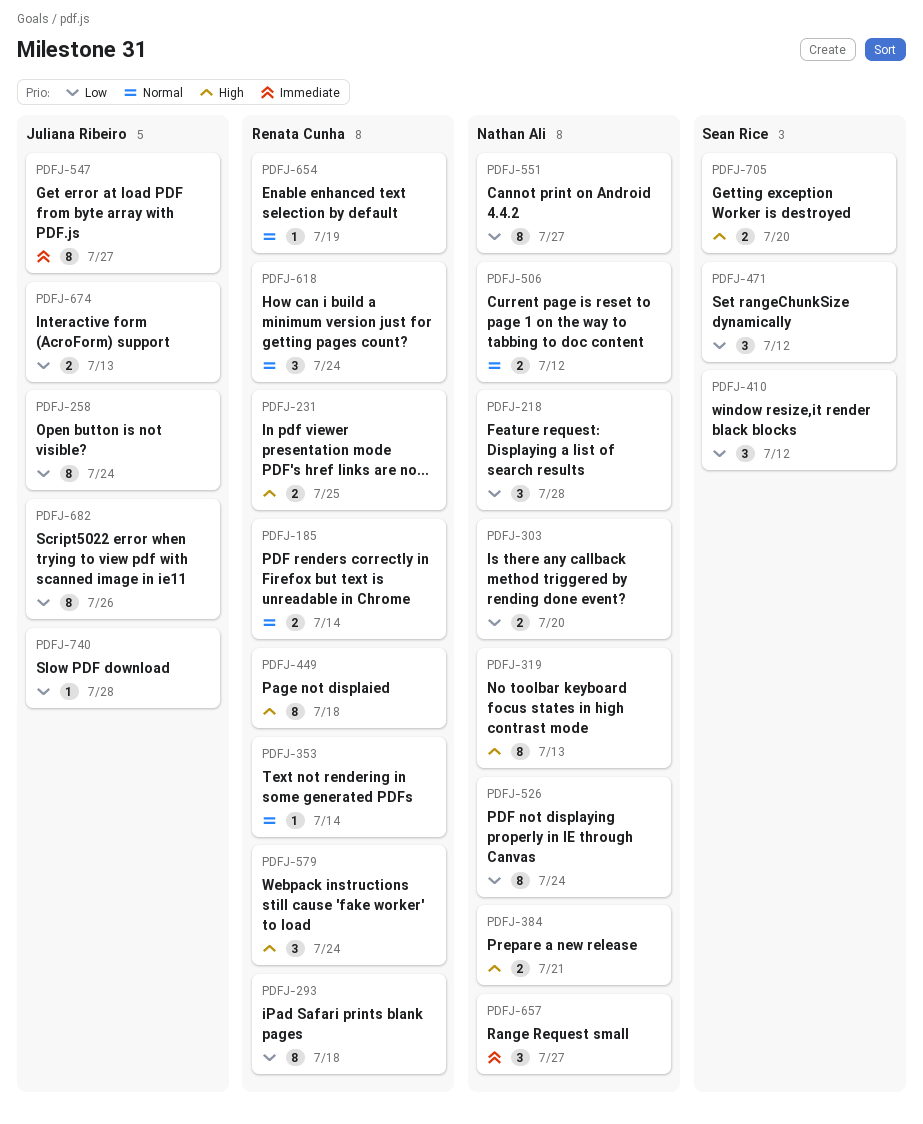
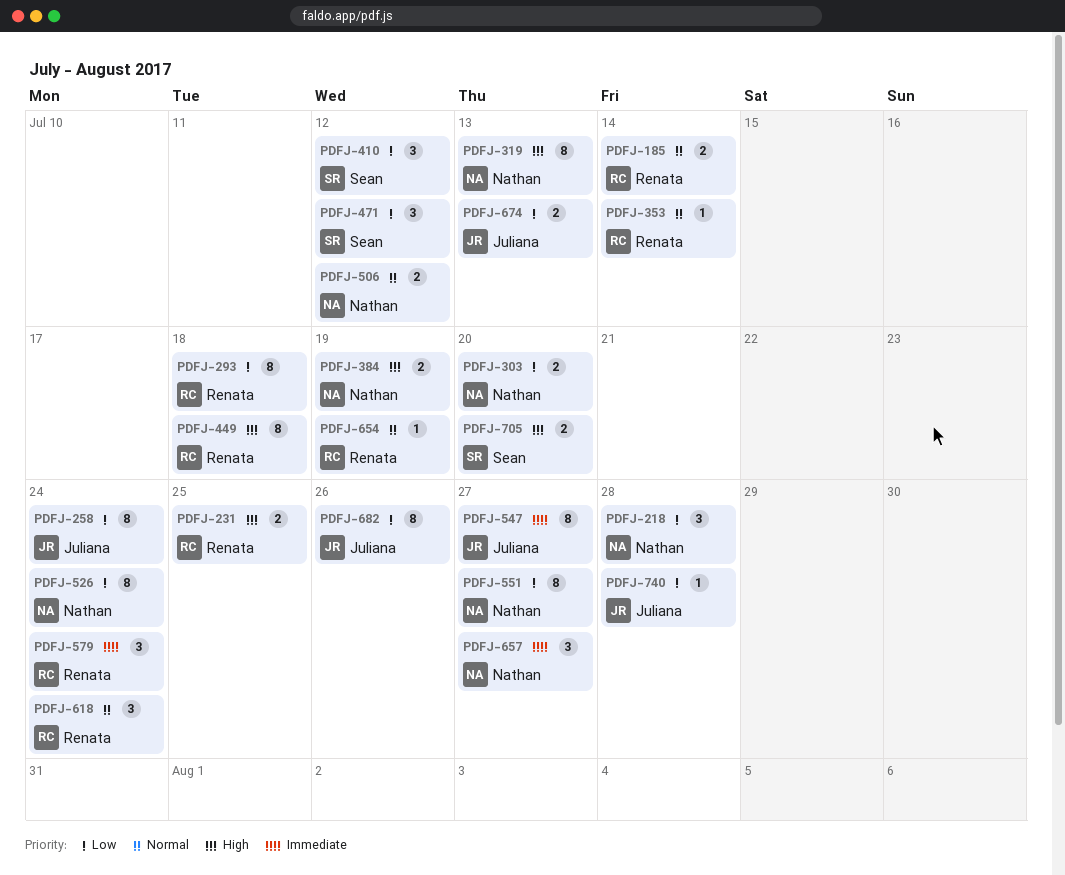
PDFJ-384, due: Jul 21 -> Jul 19
PDFJ-579, priority: High -> Immediate

